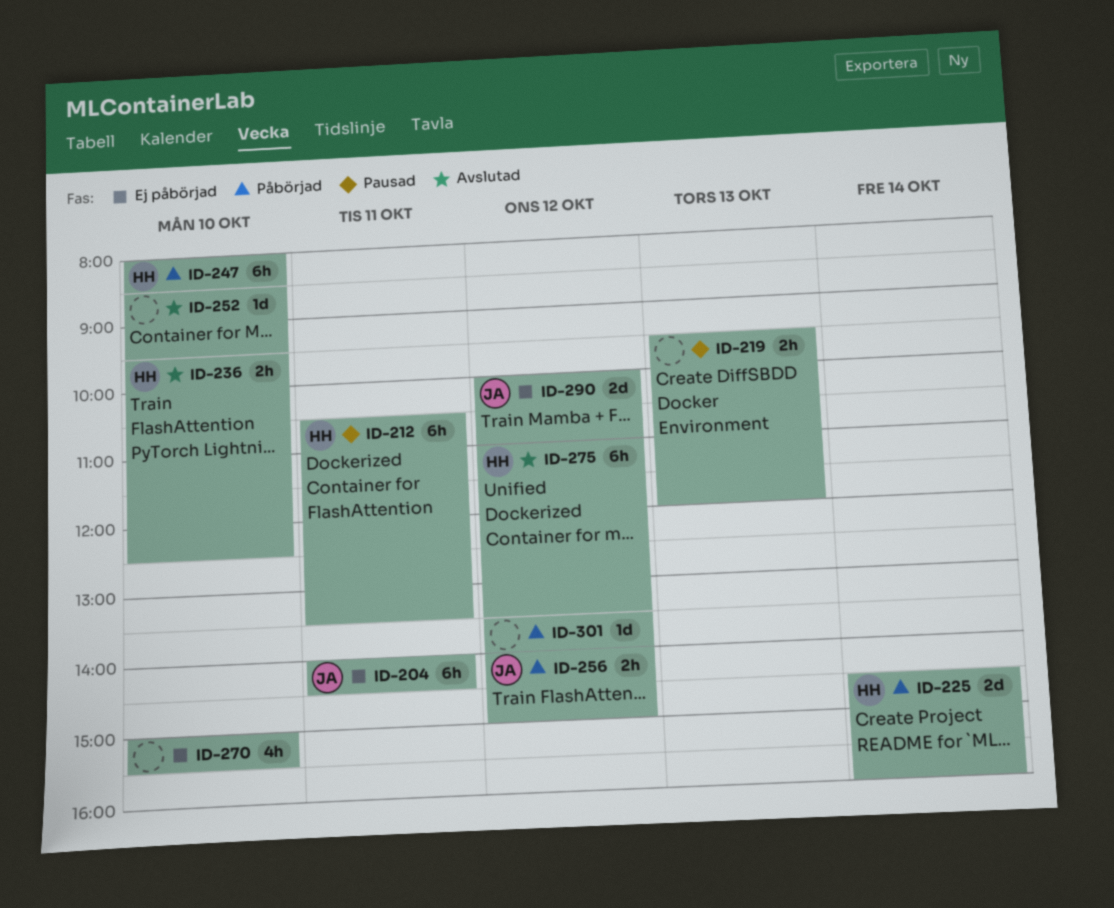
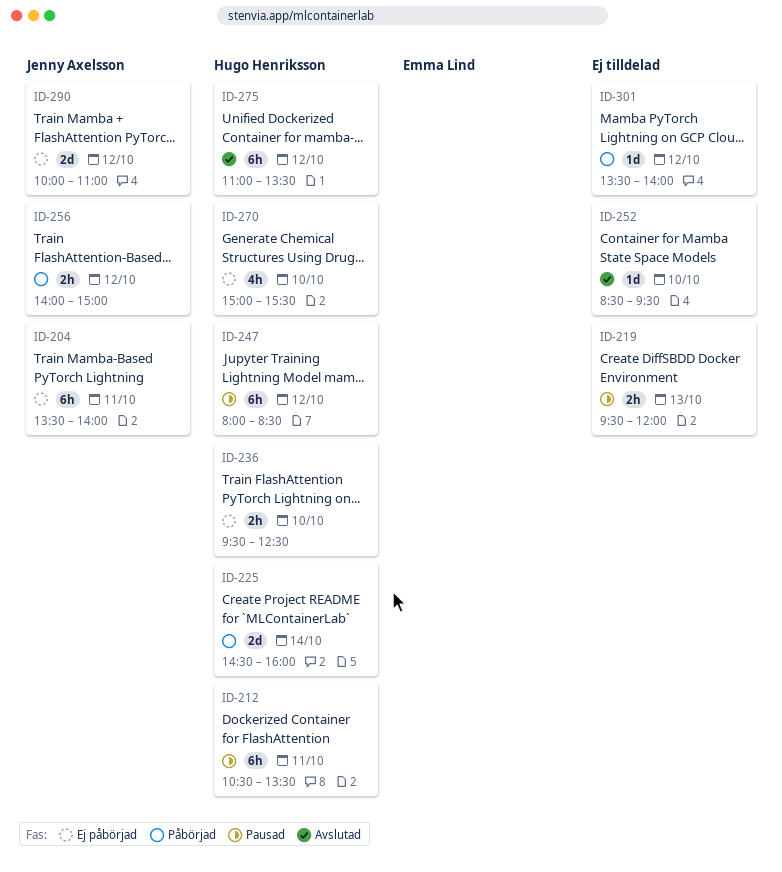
ID-204, begins: 14:00 -> 13:30
ID-204, ends: 14:30 -> 14:00
ID-236, status: Avslutad -> Ej påbörjad
ID-247, status: Påbörjad -> Pausad
ID-247, day: Oct 10 -> Oct 12
ID-270, owner: none -> Hugo Henriksson

